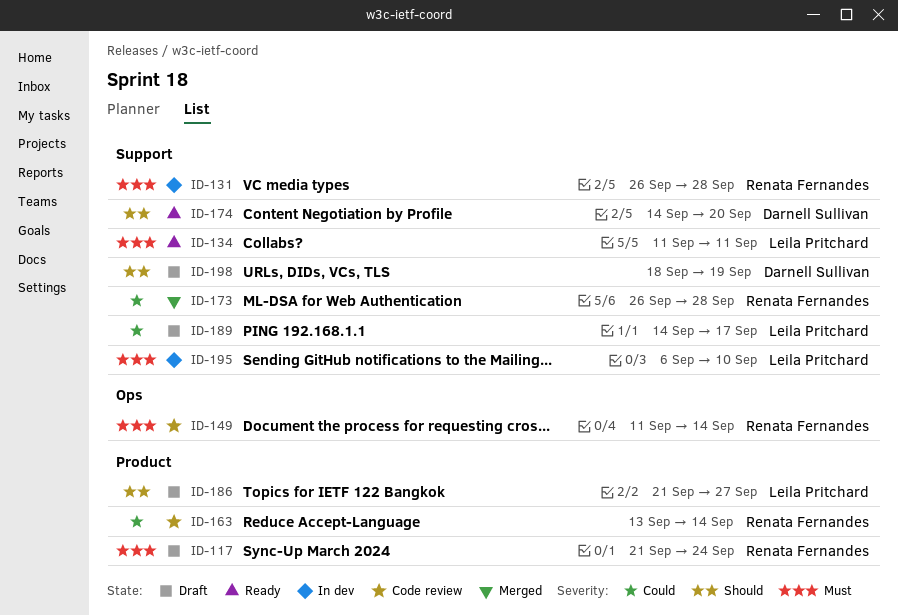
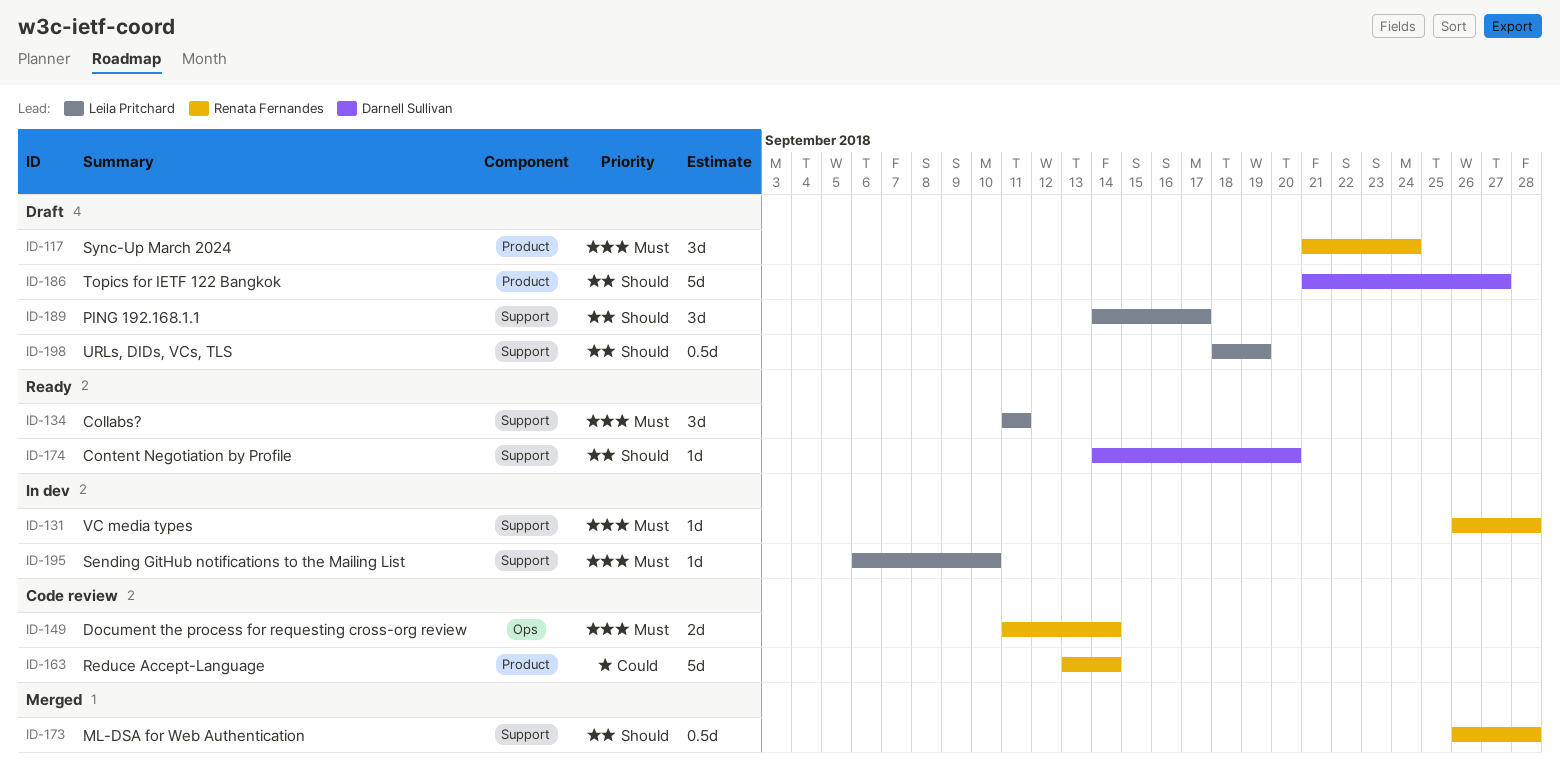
ID-173, priority: Could -> Should
ID-186, owner: Leila Pritchard -> Darnell Sullivan
ID-189, priority: Could -> Should
ID-198, owner: Darnell Sullivan -> Leila Pritchard

